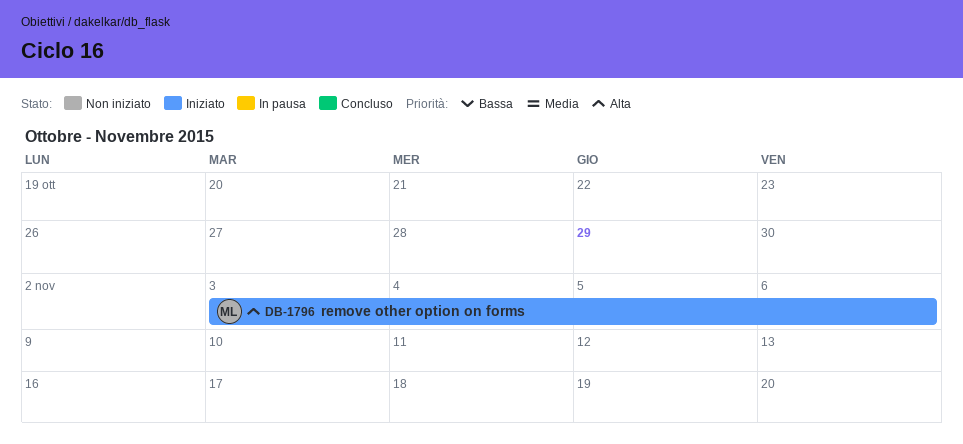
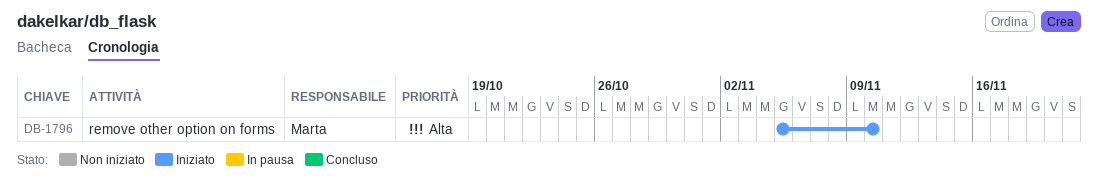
DB-1796, start: Nov 3 -> Nov 5
DB-1796, due: Nov 6 -> Nov 10

